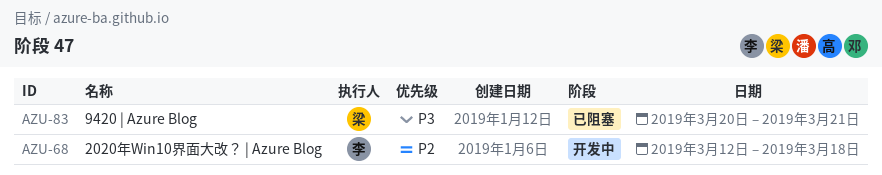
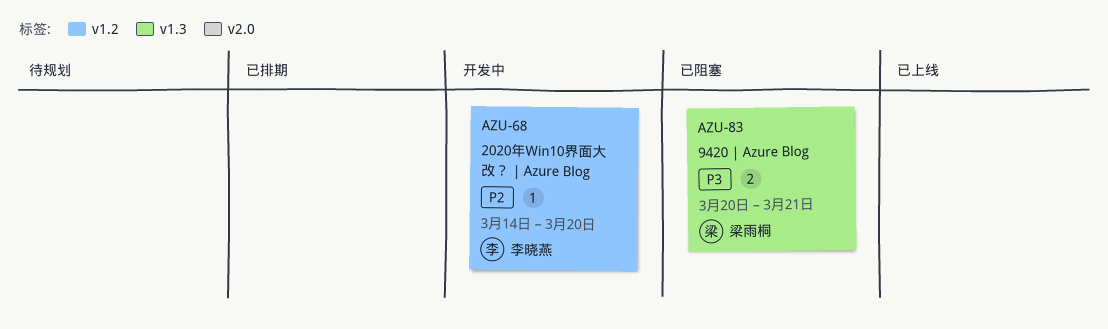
AZU-68, start: Mar 12 -> Mar 14
AZU-68, due: Mar 18 -> Mar 20

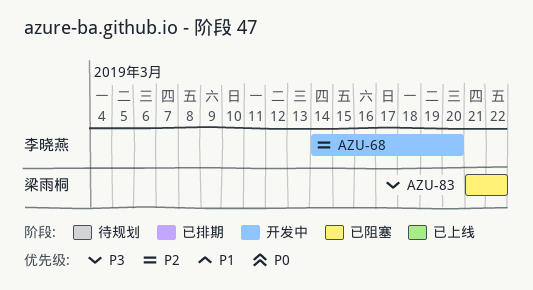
AZU-83, start: Mar 20 -> Mar 21
AZU-83, due: Mar 21 -> Mar 22

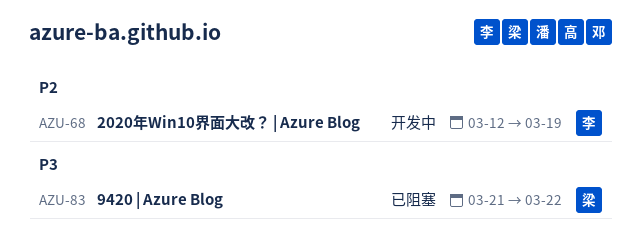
AZU-68, start: Mar 14 -> Mar 12
AZU-68, due: Mar 20 -> Mar 19

